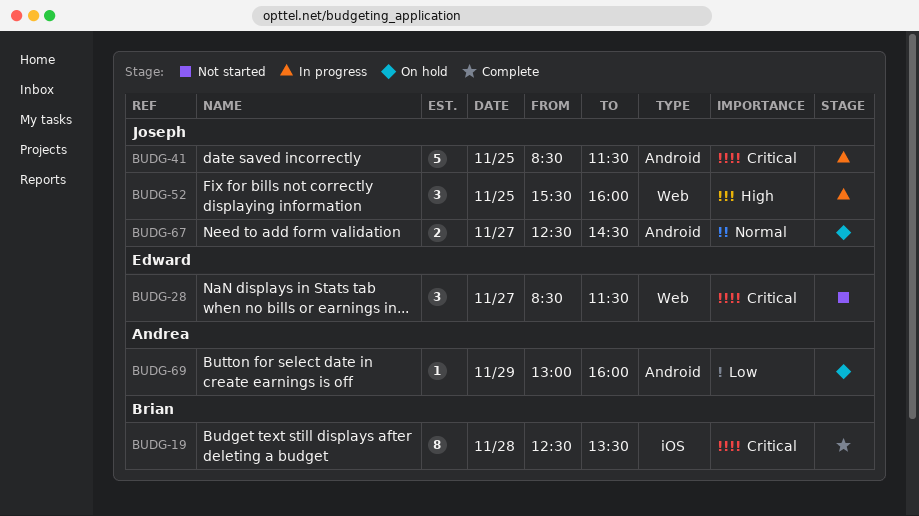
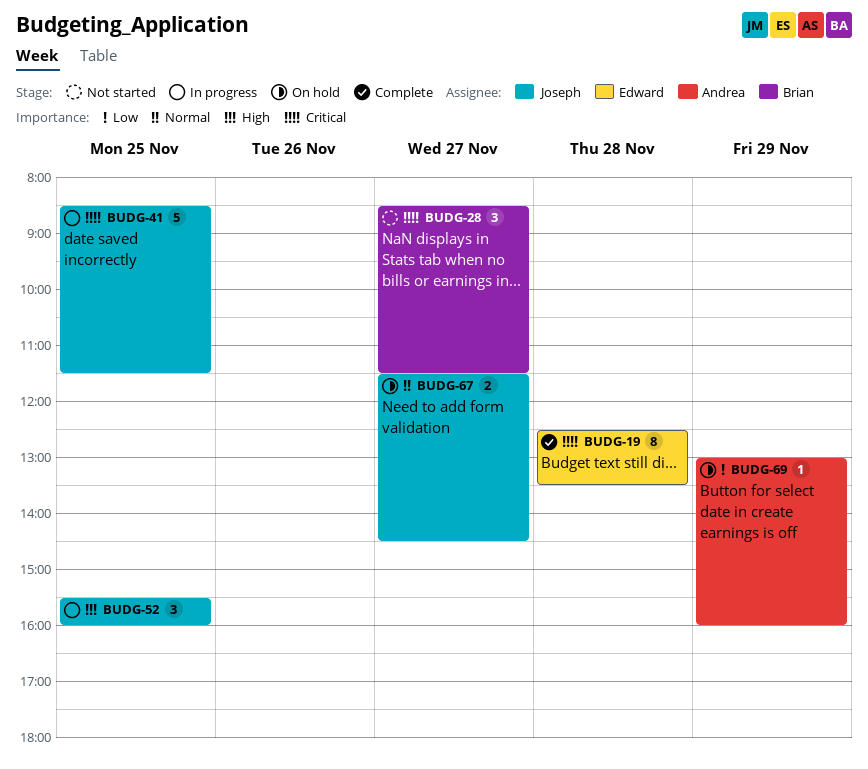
BUDG-19, owner: Brian -> Edward
BUDG-28, owner: Edward -> Brian
BUDG-67, begins: 12:30 -> 11:30

